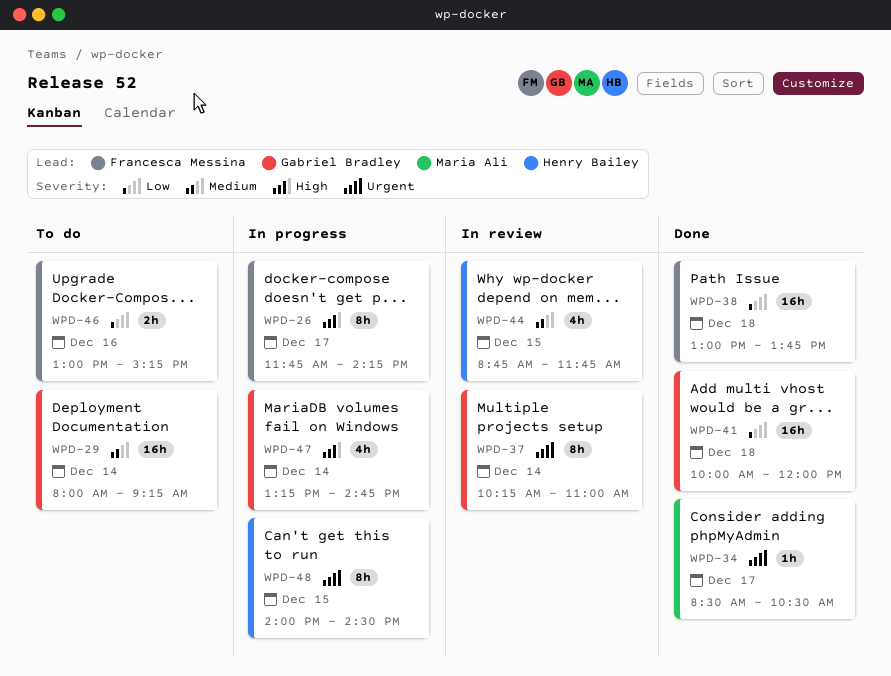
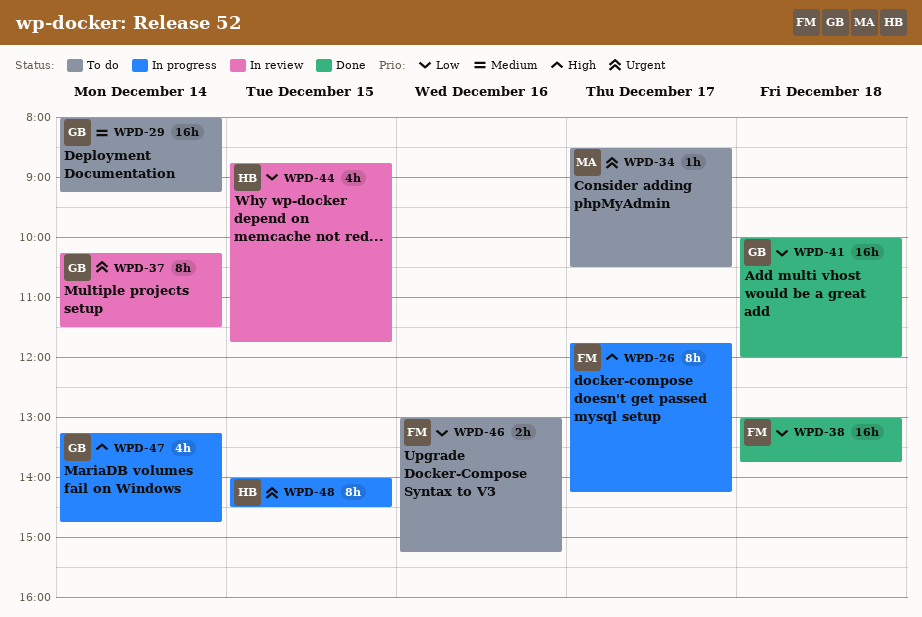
WPD-34, status: Done -> To do
WPD-37, ends: 11:00 -> 11:30
WPD-44, priority: Medium -> Low

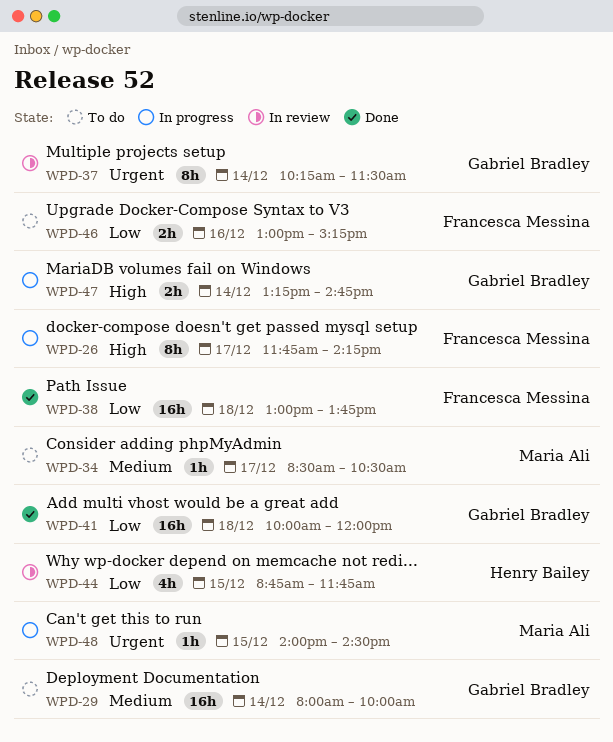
WPD-29, ends: 09:15 -> 10:00
WPD-34, priority: Urgent -> Medium
WPD-47, estimate: 4h -> 2h
WPD-48, owner: Henry Bailey -> Maria Ali
WPD-48, estimate: 8h -> 1h

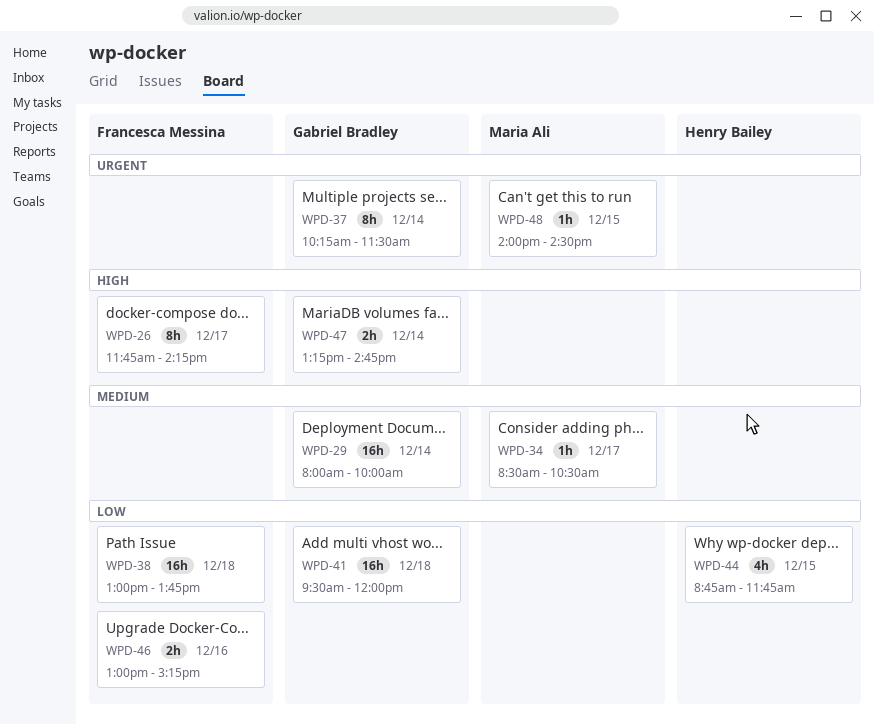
WPD-41, begins: 10:00 -> 09:30

